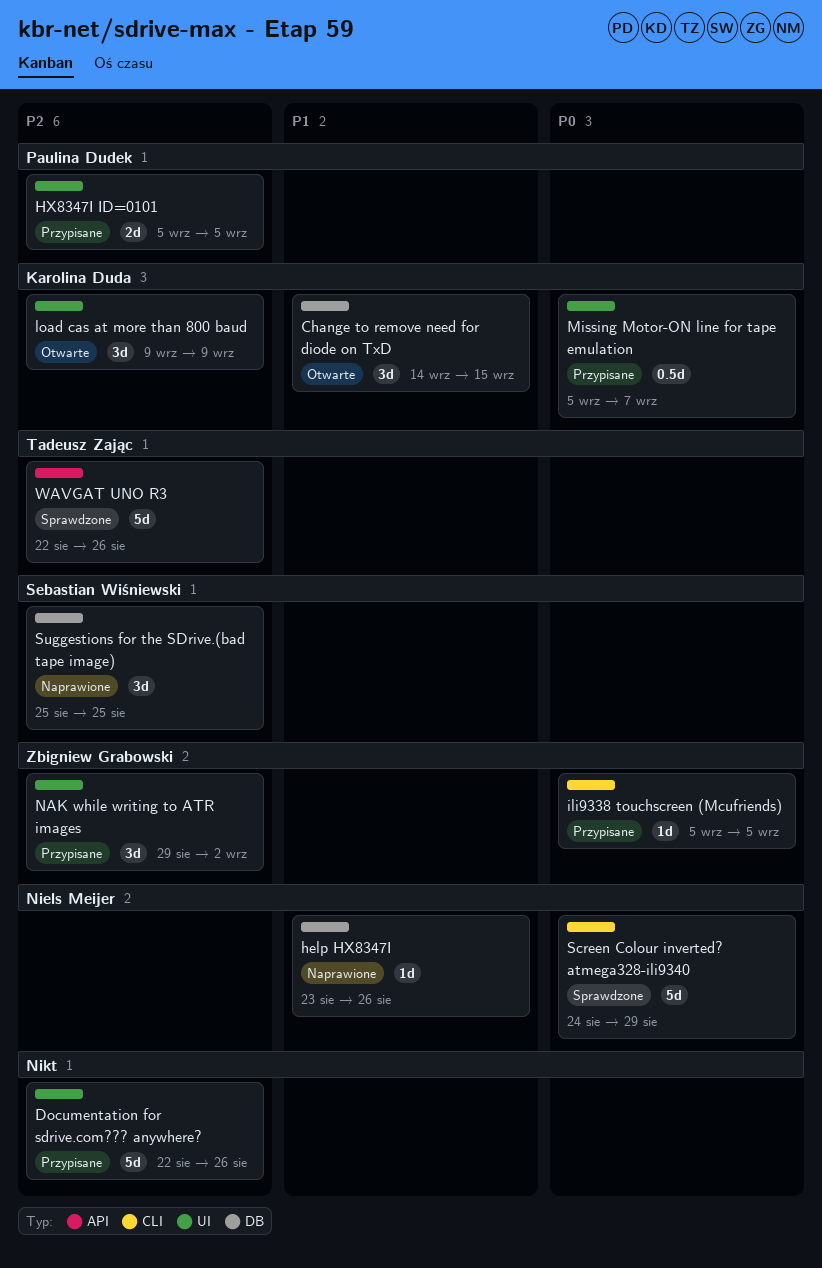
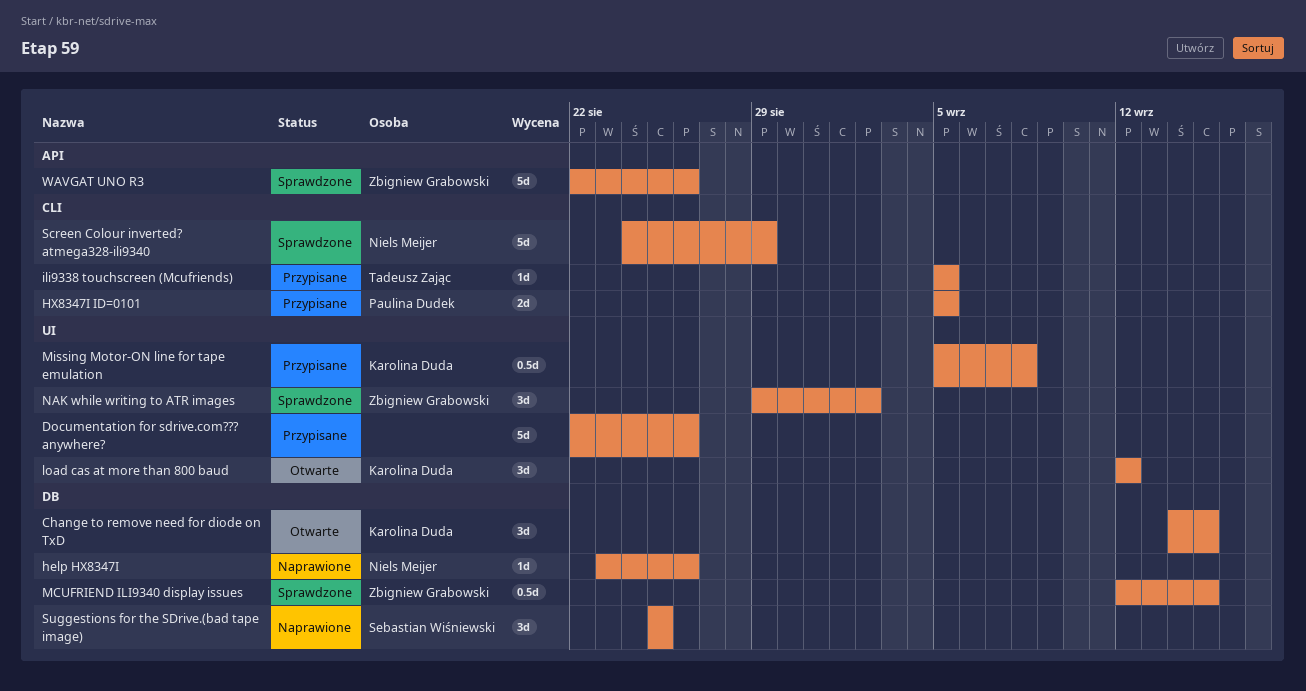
HX8347I ID=0101, label: UI -> CLI
ili9338 touchscreen (Mcufriends), owner: Zbigniew Grabowski -> Tadeusz Zając
load cas at more than 800 baud, start: Sep 9 -> Sep 12
load cas at more than 800 baud, due: Sep 9 -> Sep 12
MCUFRIEND ILI9340 display issues: none -> present
Missing Motor-ON line for tape emulation, due: Sep 7 -> Sep 8
NAK while writing to ATR images, status: Przypisane -> Sprawdzone
WAVGAT UNO R3, owner: Tadeusz Zając -> Zbigniew Grabowski

